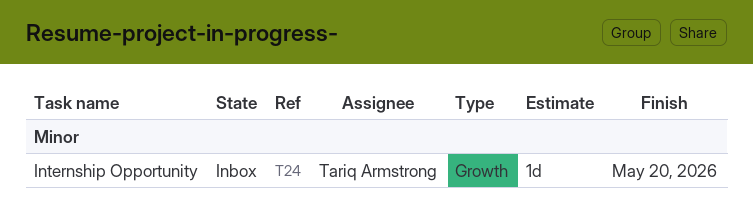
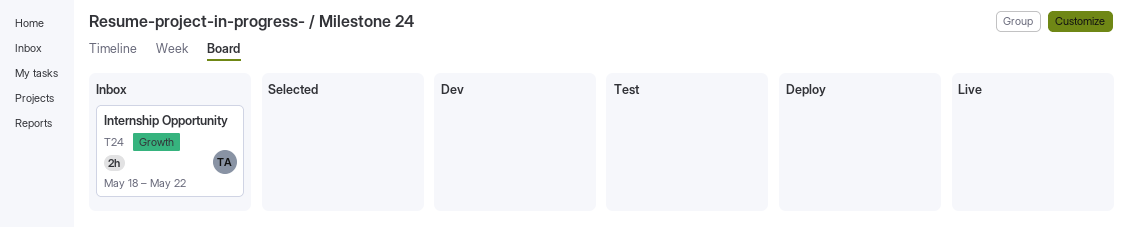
T24, estimate: 1d -> 2h
T24, due: May 20 -> May 22

